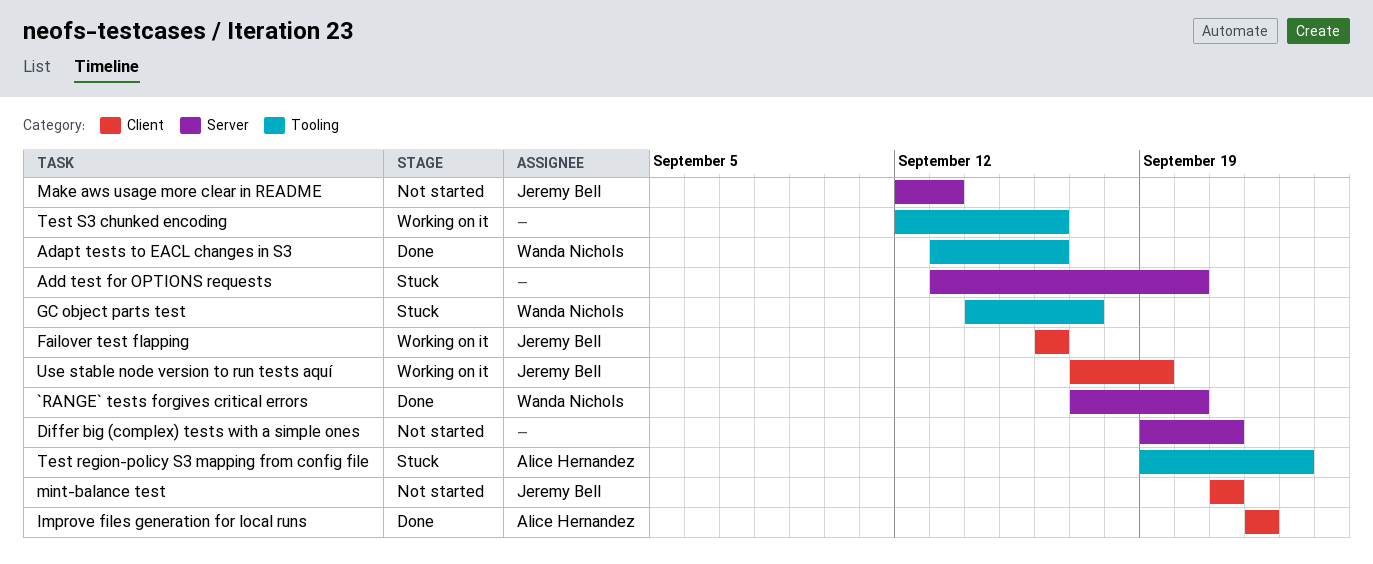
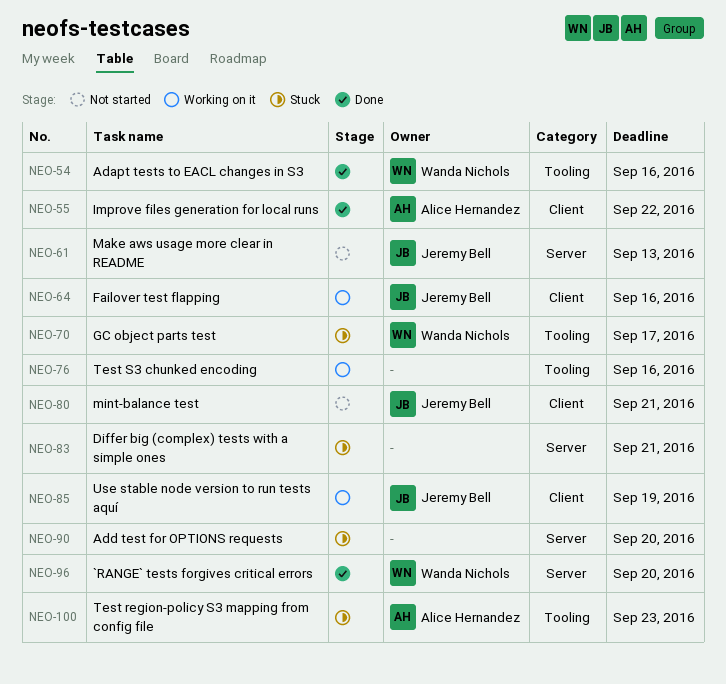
Differ big (complex) tests with a simple ones, status: Not started -> Stuck

